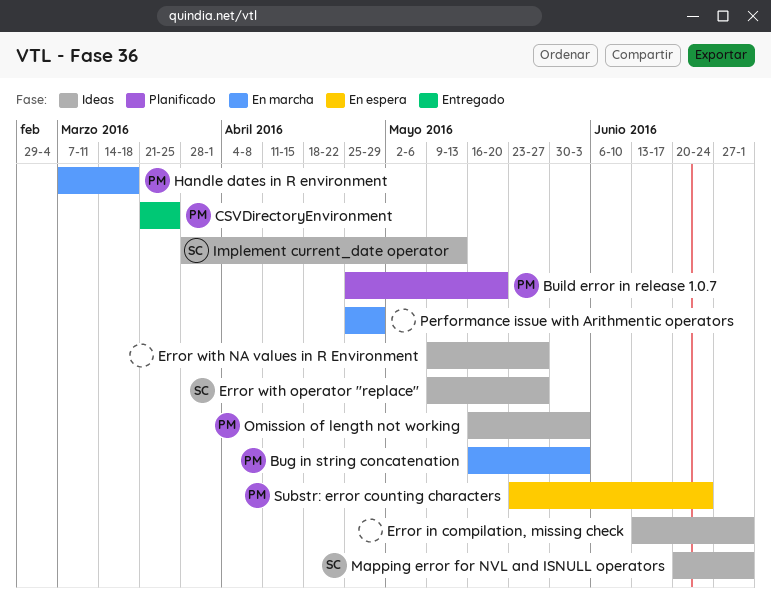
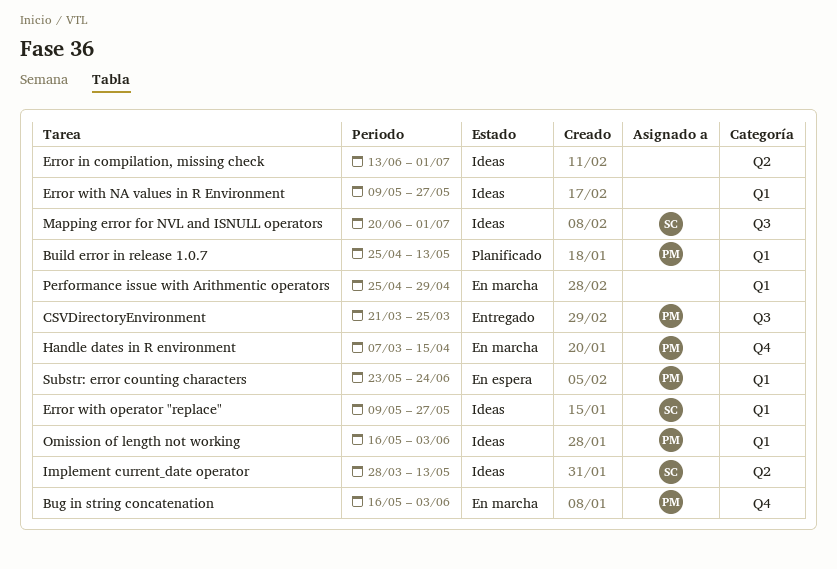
Build error in release 1.0.7, due: May 20 -> May 13
Handle dates in R environment, due: Mar 18 -> Apr 15

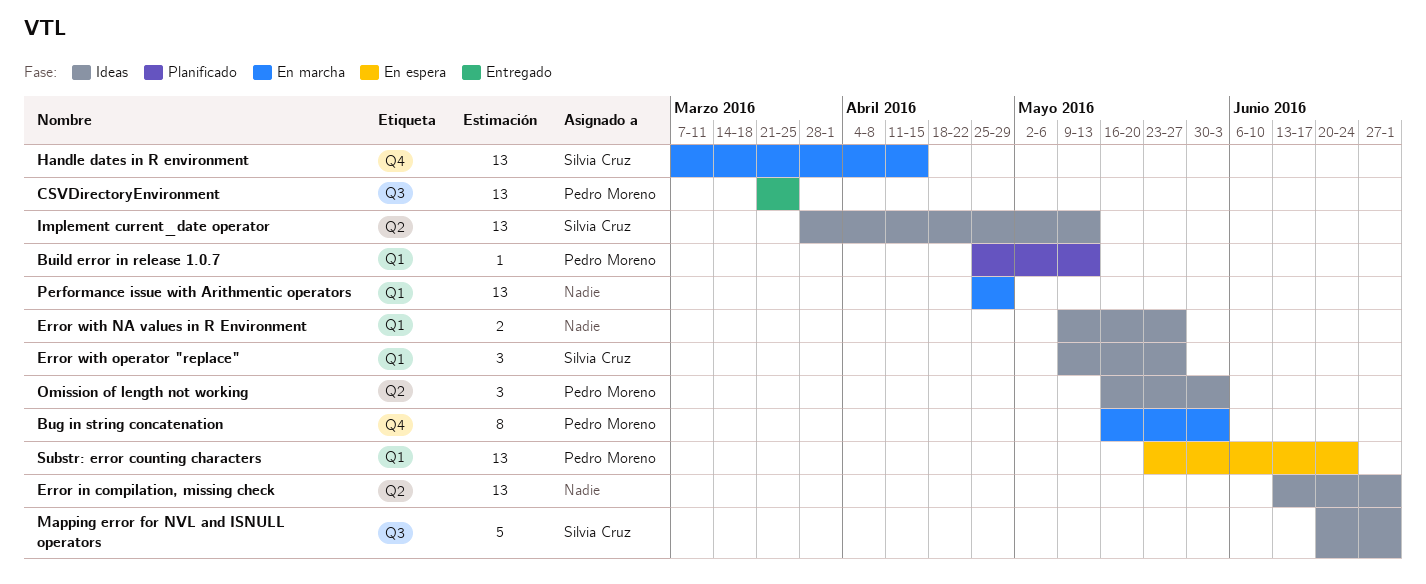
Handle dates in R environment, owner: Pedro Moreno -> Silvia Cruz
Omission of length not working, label: Q1 -> Q2

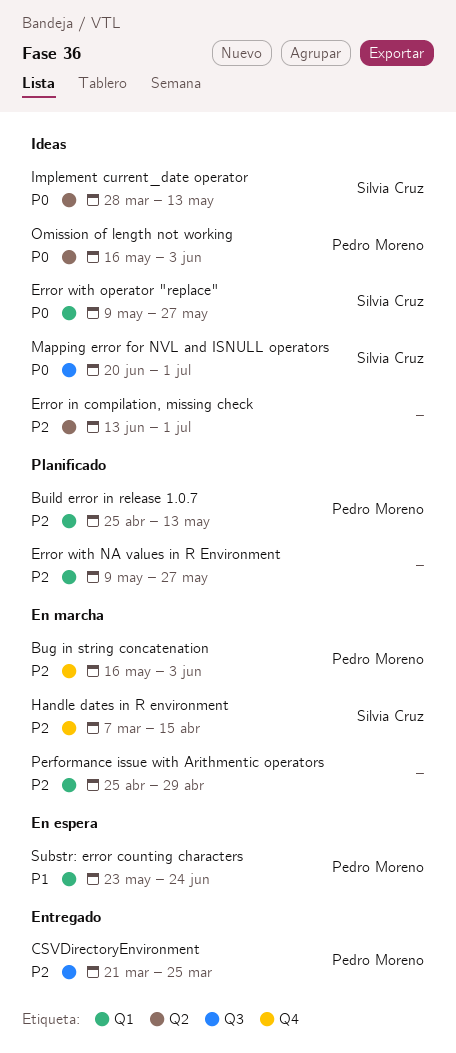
Error with NA values in R Environment, status: Ideas -> Planificado

